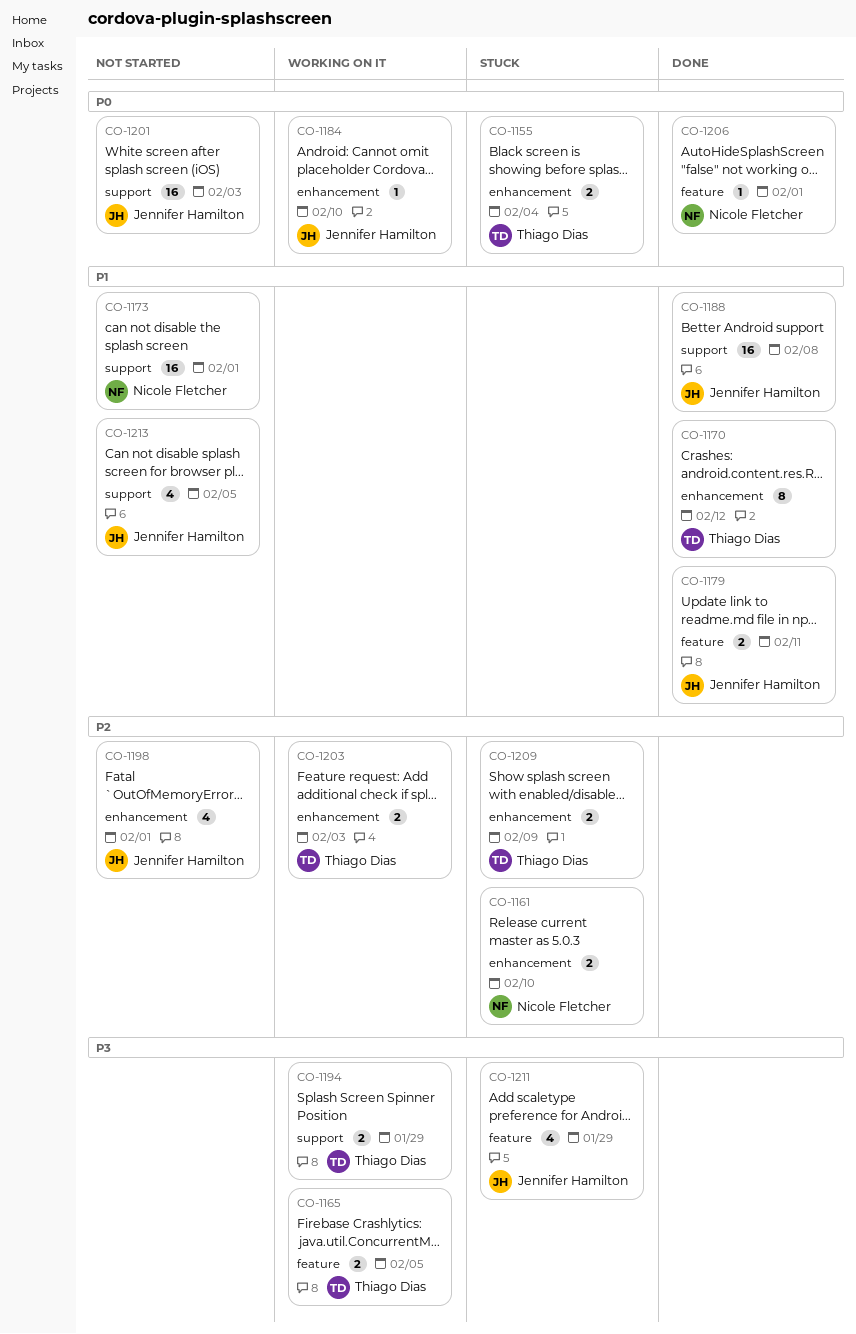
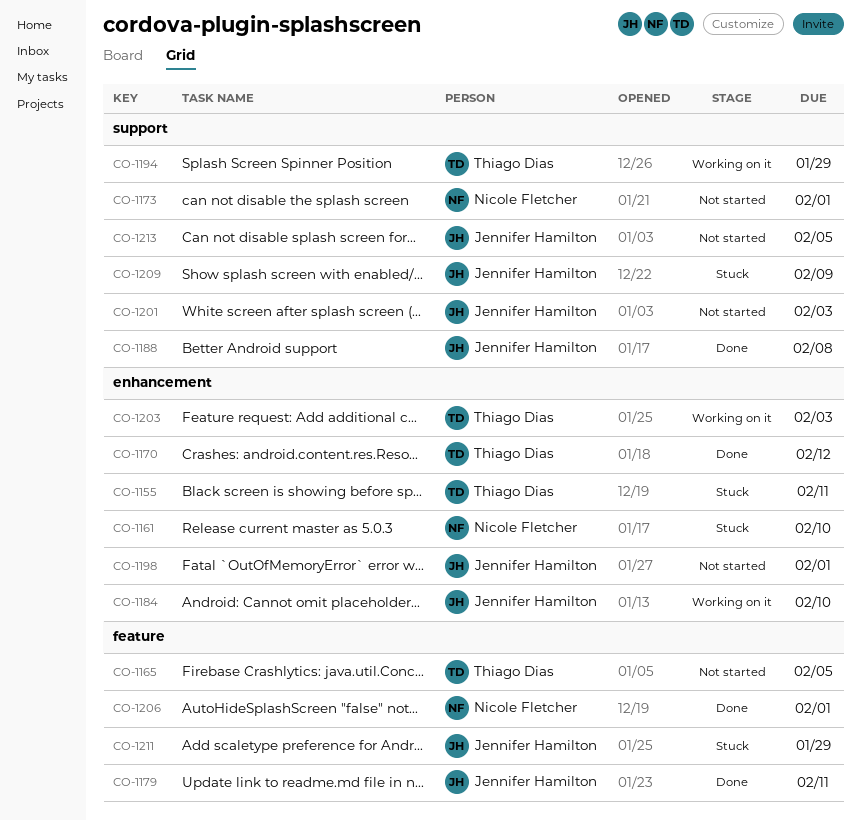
CO-1155, due: Feb 4 -> Feb 11
CO-1165, status: Working on it -> Not started
CO-1209, owner: Thiago Dias -> Jennifer Hamilton
CO-1209, label: enhancement -> support

